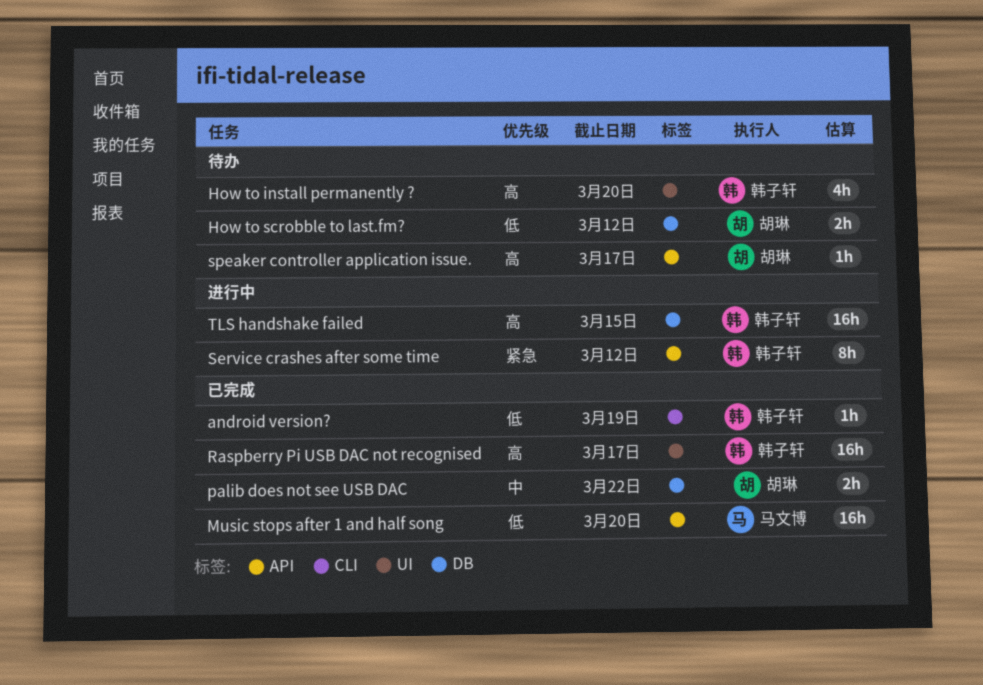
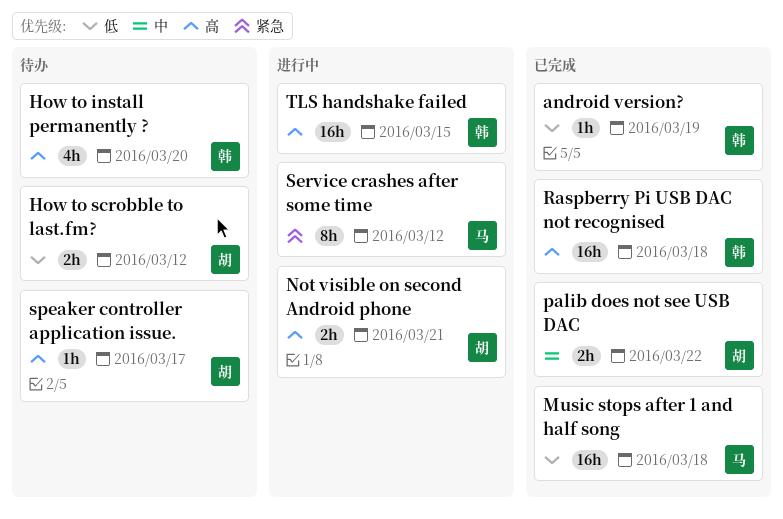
Music stops after 1 and half song, due: Mar 20 -> Mar 18
Not visible on second Android phone: none -> present
Raspberry Pi USB DAC not recognised, due: Mar 17 -> Mar 18
Service crashes after some time, owner: 韩子轩 -> 马文博

